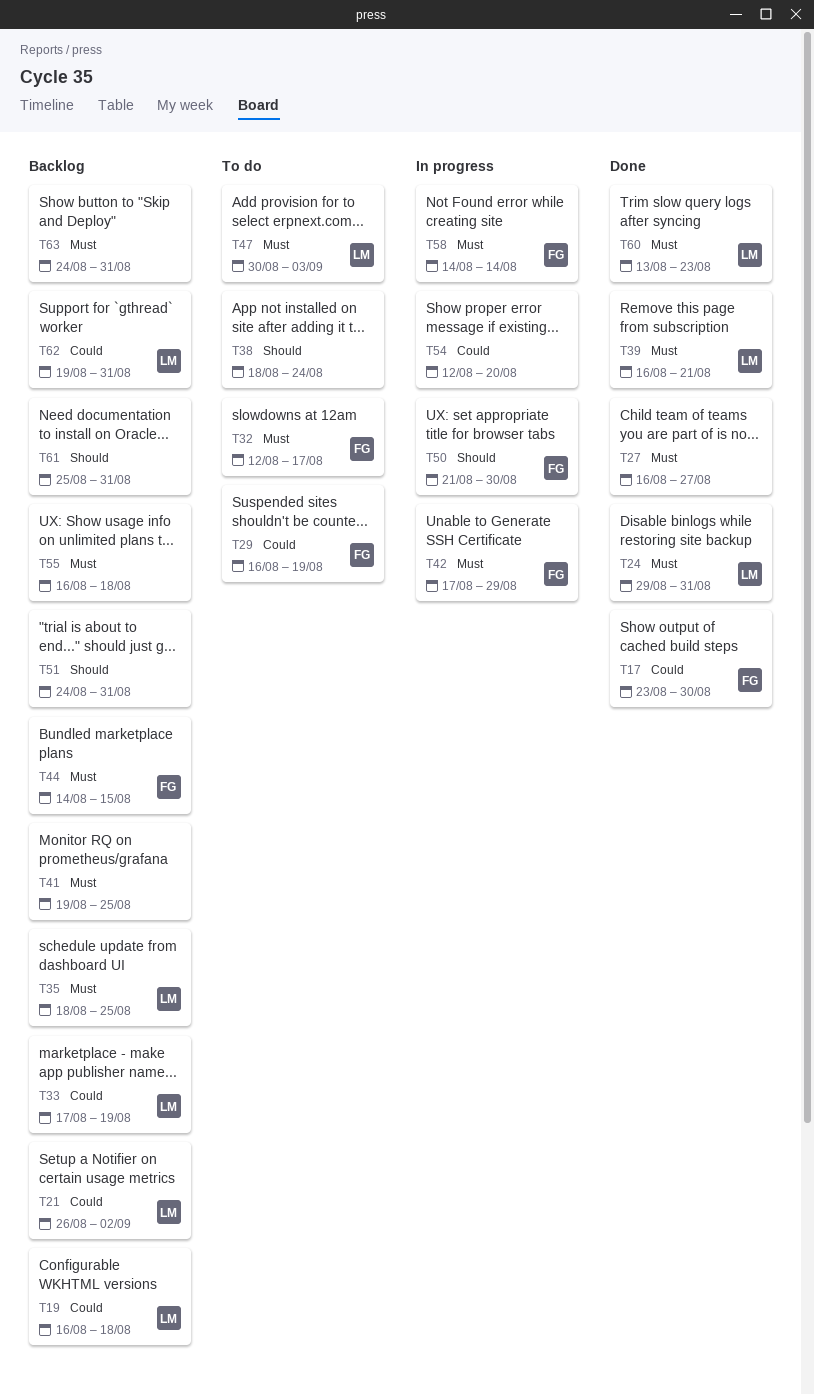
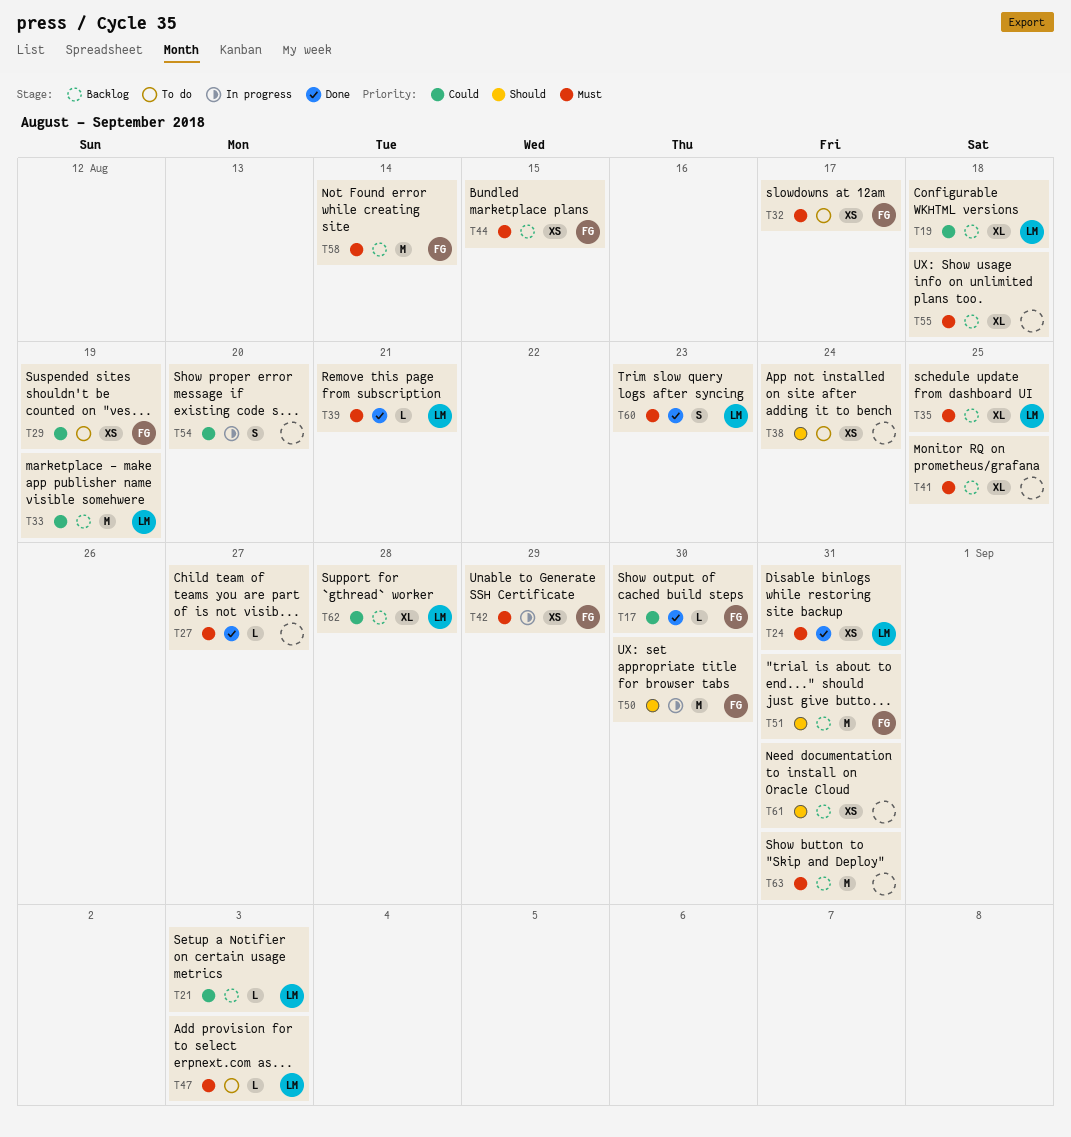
T21, due: Sep 2 -> Sep 3
T51, owner: none -> FG
T58, status: In progress -> Backlog
T62, due: Aug 31 -> Aug 28

